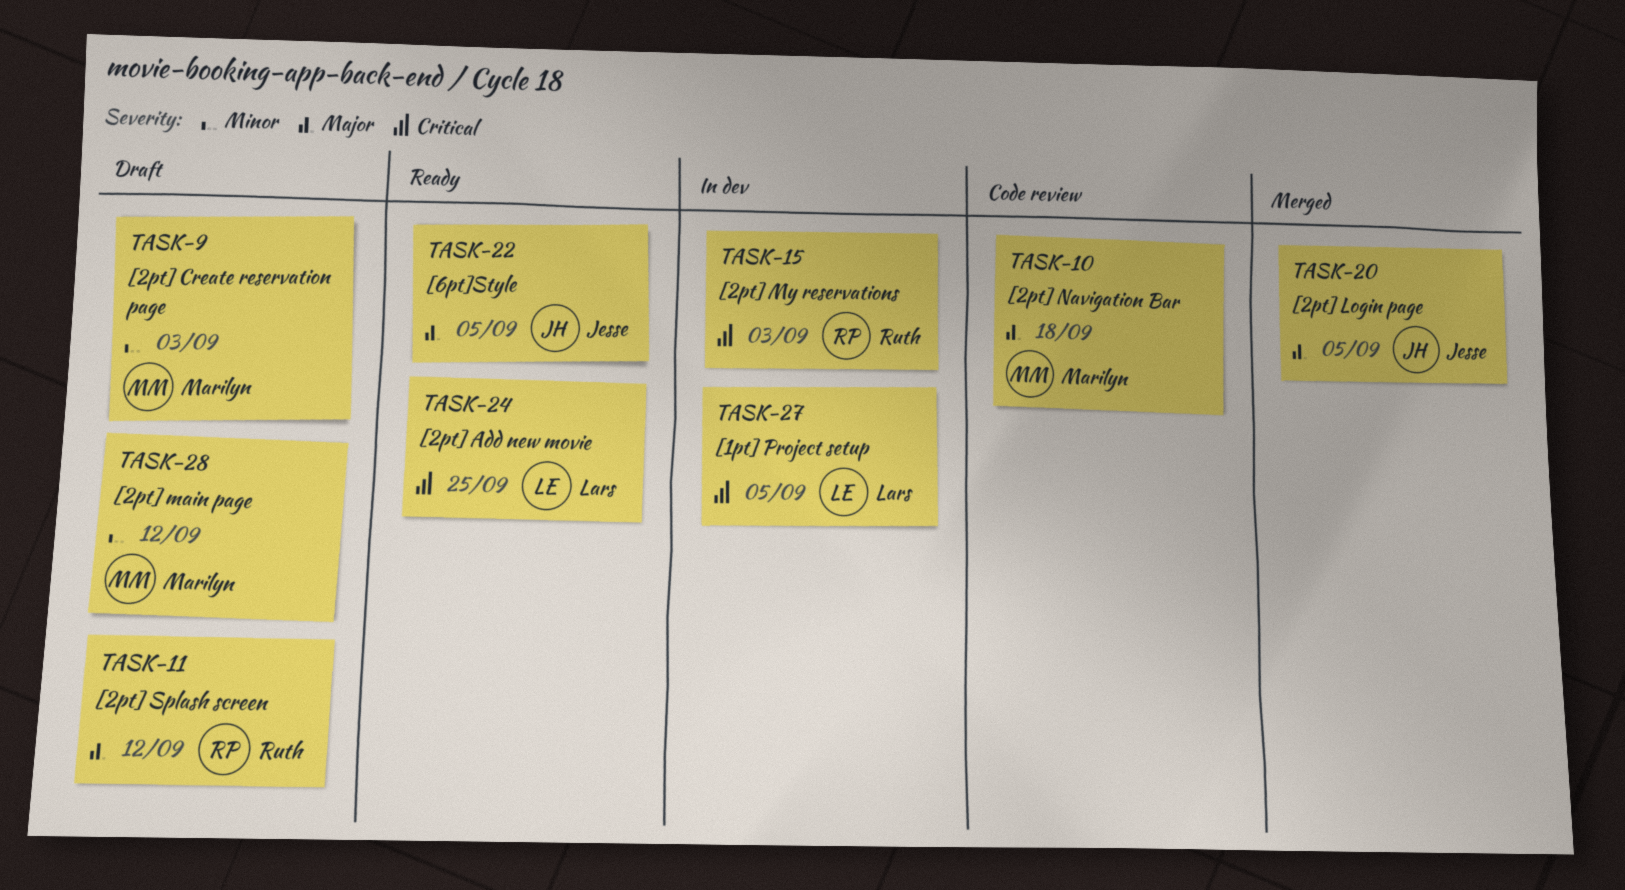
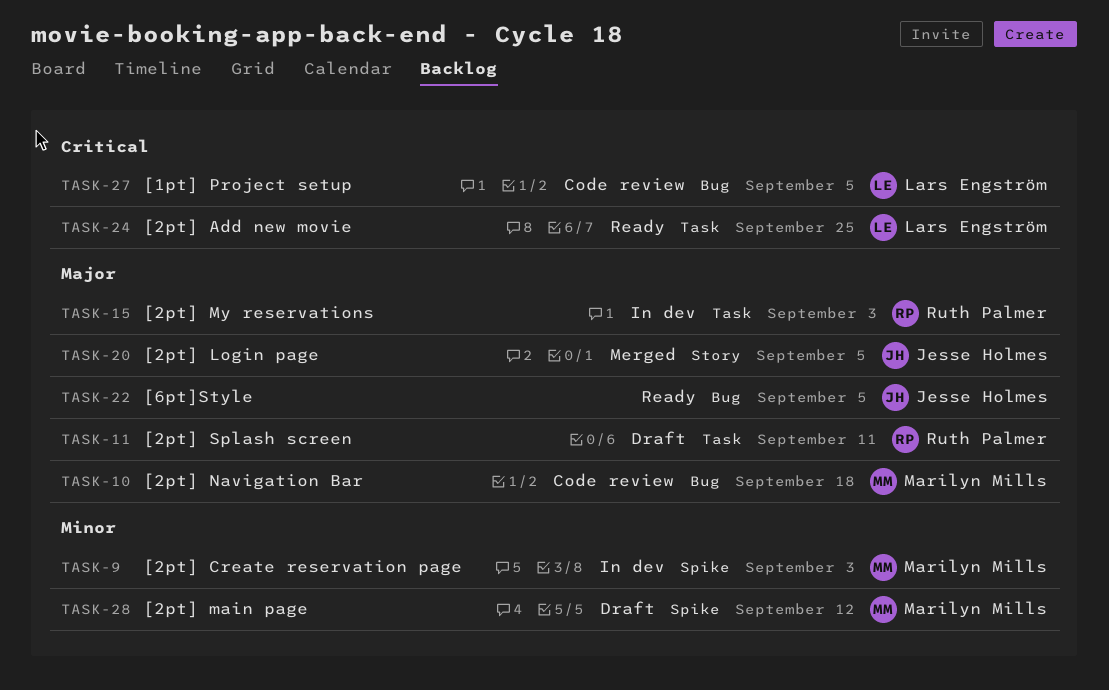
TASK-9, status: Draft -> In dev
TASK-11, due: Sep 12 -> Sep 11
TASK-15, priority: Critical -> Major
TASK-27, status: In dev -> Code review

